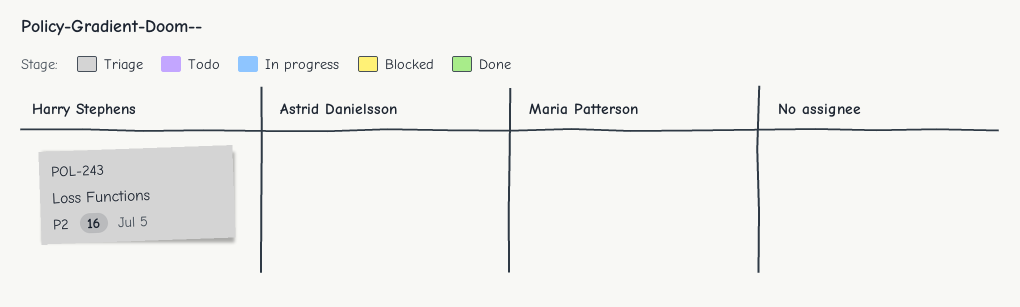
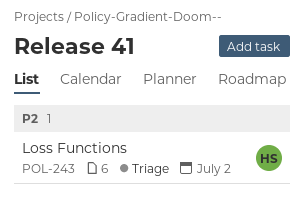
POL-243, due: Jul 5 -> Jul 2

